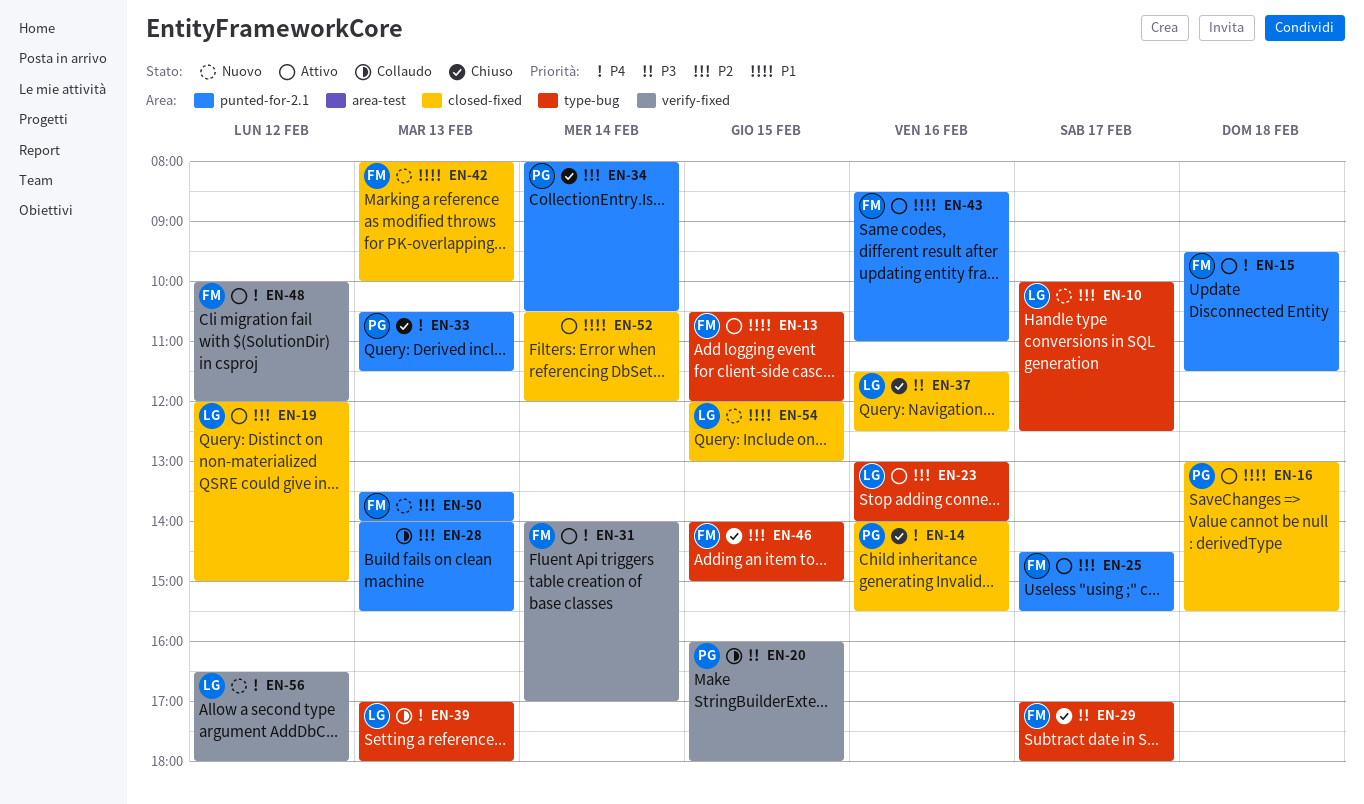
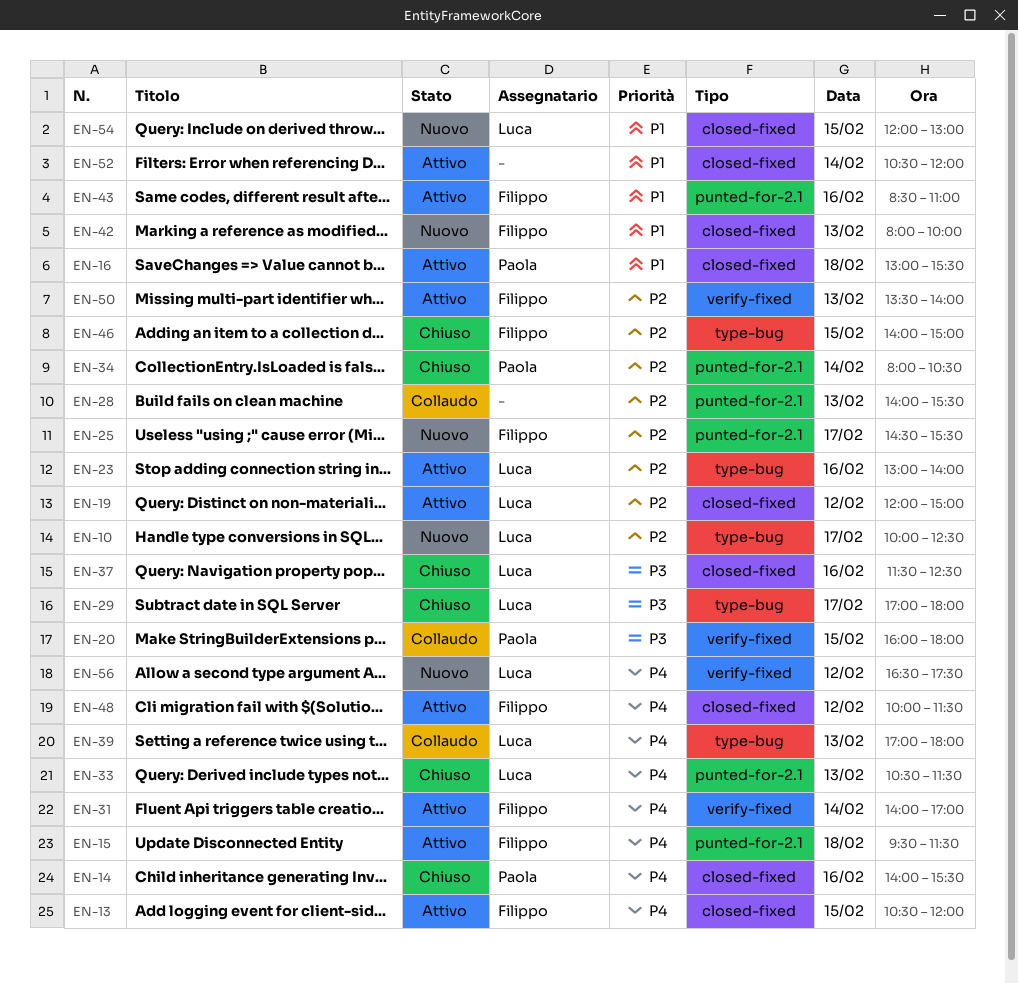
EN-13, priority: P1 -> P4
EN-13, label: type-bug -> closed-fixed
EN-25, status: Attivo -> Nuovo
EN-29, owner: Filippo -> Luca
EN-33, owner: Paola -> Luca
EN-48, label: verify-fixed -> closed-fixed
EN-48, ends: 12:00 -> 11:30
EN-50, status: Nuovo -> Attivo
EN-50, label: punted-for-2.1 -> verify-fixed
EN-56, ends: 18:00 -> 17:30

